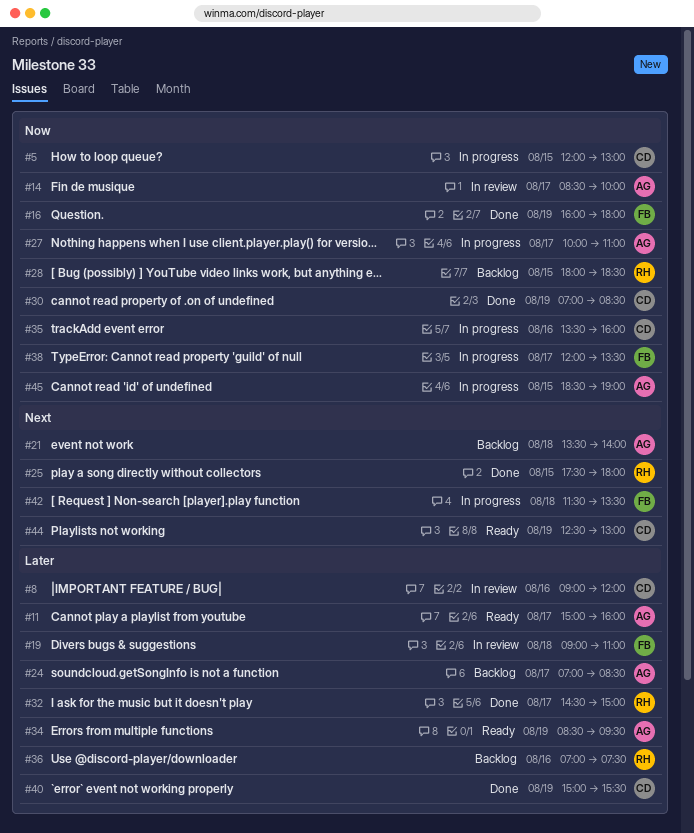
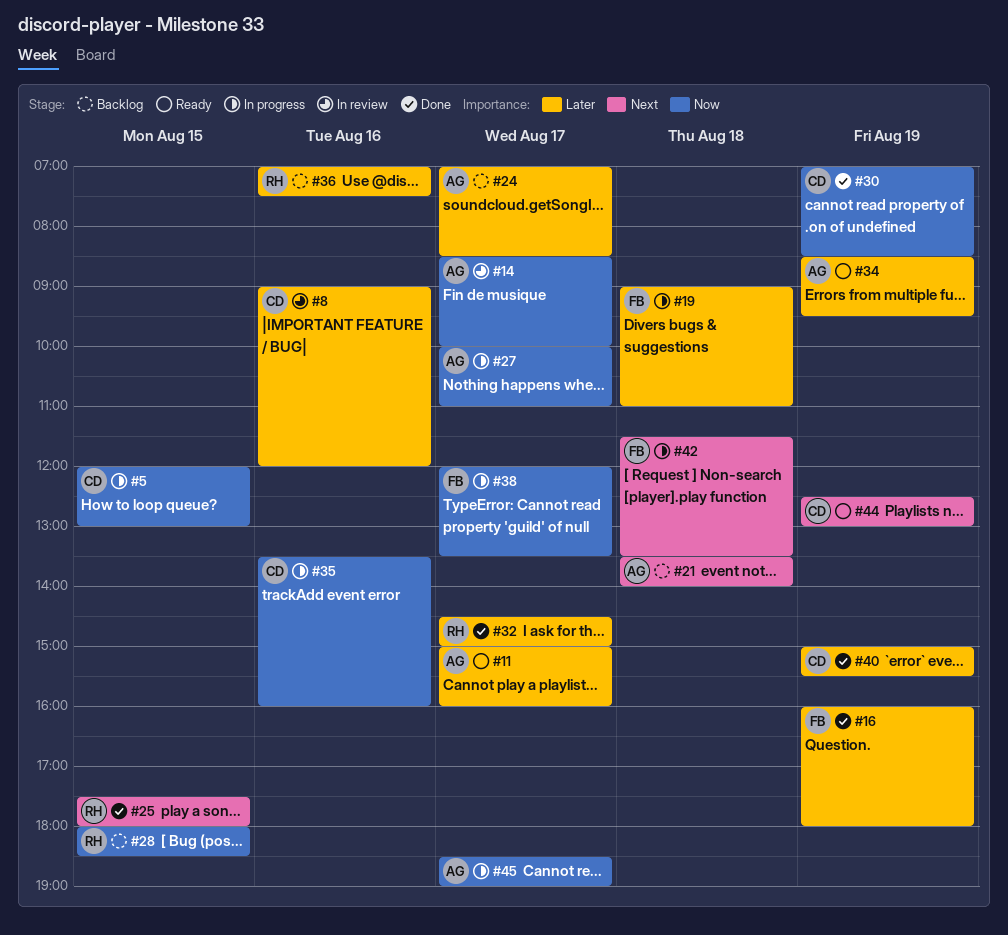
#16, priority: Now -> Later
#19, status: In review -> In progress
#45, day: Aug 15 -> Aug 17

